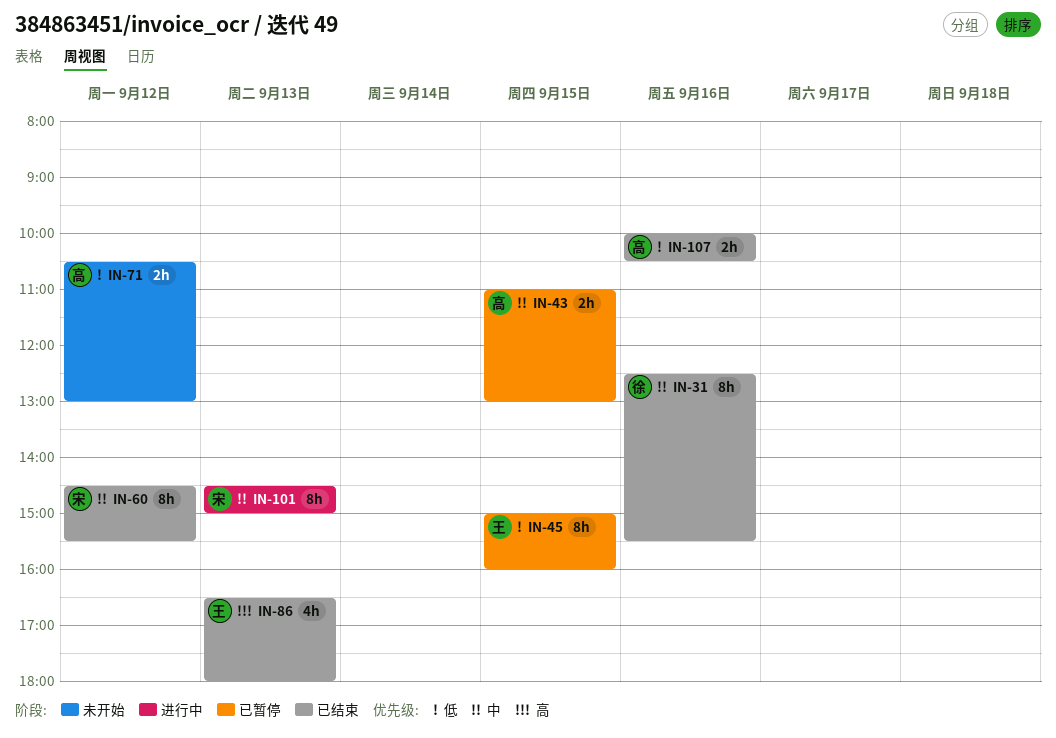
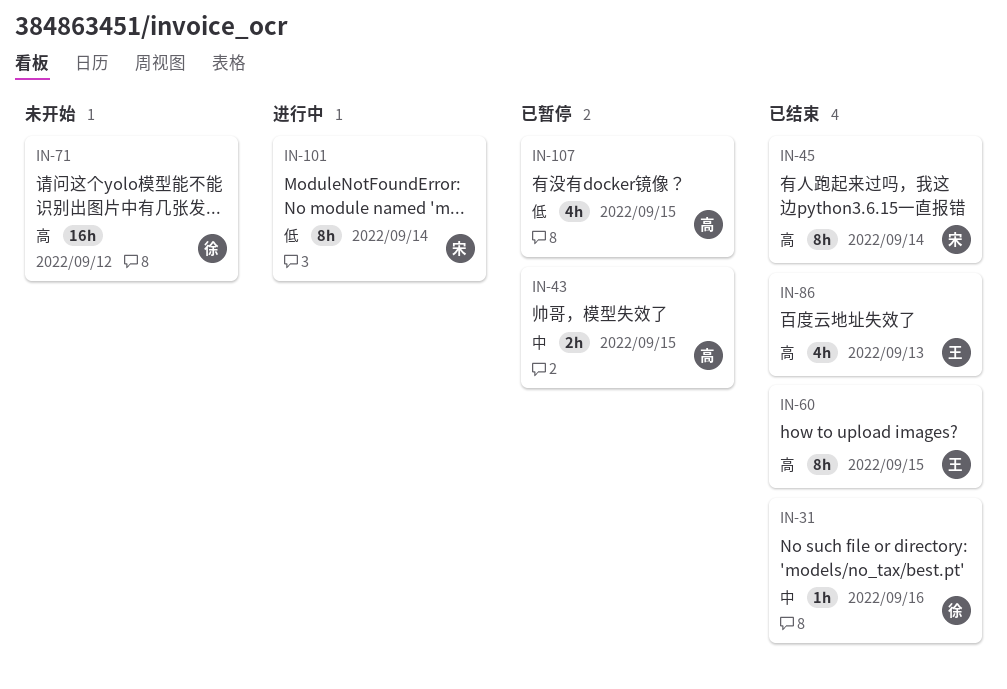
IN-31, estimate: 8h -> 1h
IN-45, status: 已暂停 -> 已结束
IN-45, owner: 王 -> 宋
IN-45, priority: 低 -> 高
IN-45, day: Sep 15 -> Sep 14
IN-60, owner: 宋 -> 王
IN-60, priority: 中 -> 高
IN-60, day: Sep 12 -> Sep 15
IN-71, owner: 高 -> 徐
IN-71, priority: 低 -> 高
IN-71, estimate: 2h -> 16h
IN-101, priority: 中 -> 低
IN-101, day: Sep 13 -> Sep 14
IN-107, status: 已结束 -> 已暂停
IN-107, estimate: 2h -> 4h
IN-107, day: Sep 16 -> Sep 15

